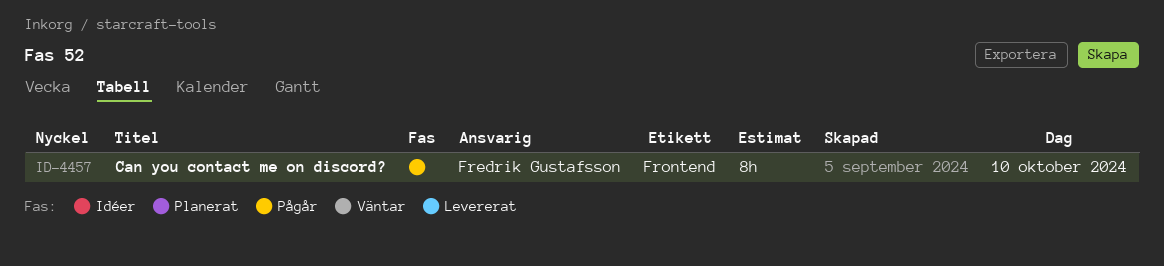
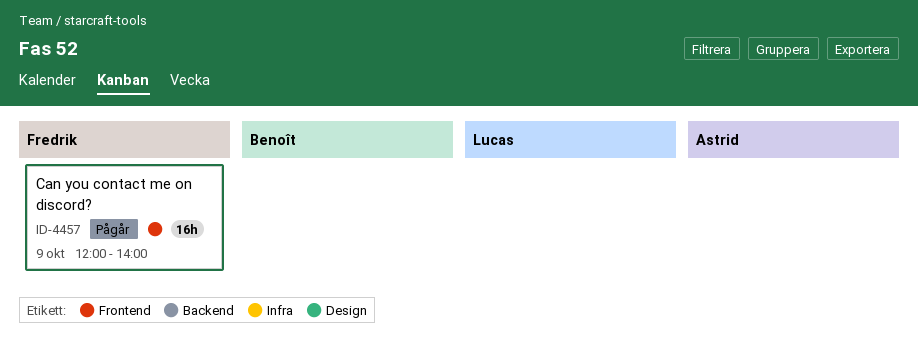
ID-4457, estimate: 8h -> 16h
ID-4457, day: Oct 10 -> Oct 9

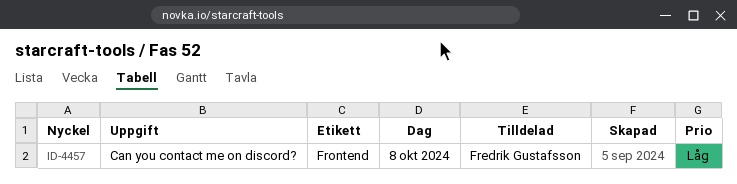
ID-4457, day: Oct 9 -> Oct 8

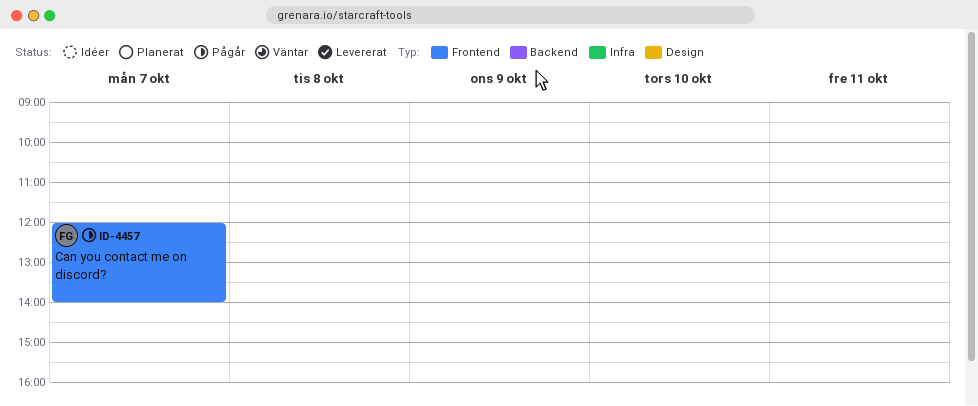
ID-4457, day: Oct 8 -> Oct 7

